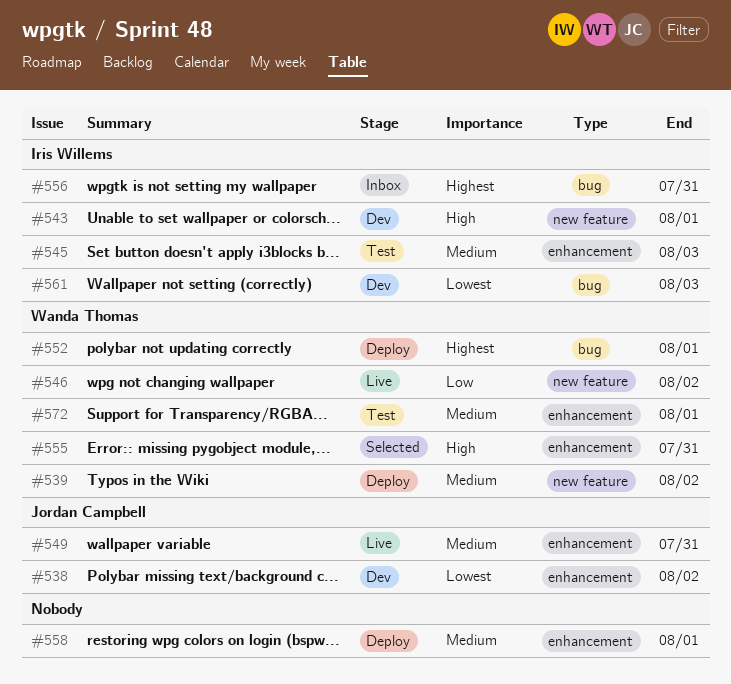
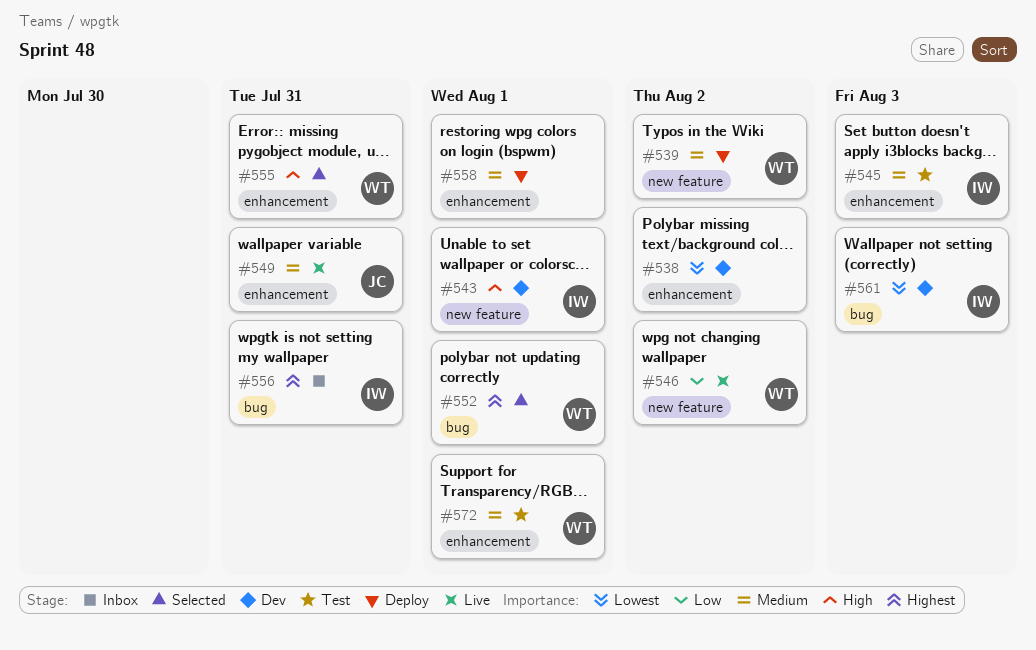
#538, owner: Jordan Campbell -> none
#552, status: Deploy -> Selected

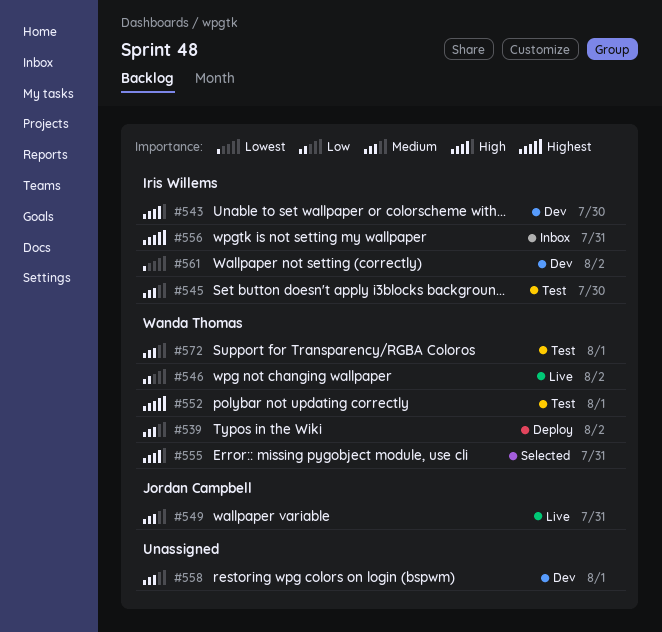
#538: present -> none
#543, due: Aug 1 -> Jul 30
#545, due: Aug 3 -> Jul 30
#552, status: Selected -> Test
#558, status: Deploy -> Dev
#561, due: Aug 3 -> Aug 2

